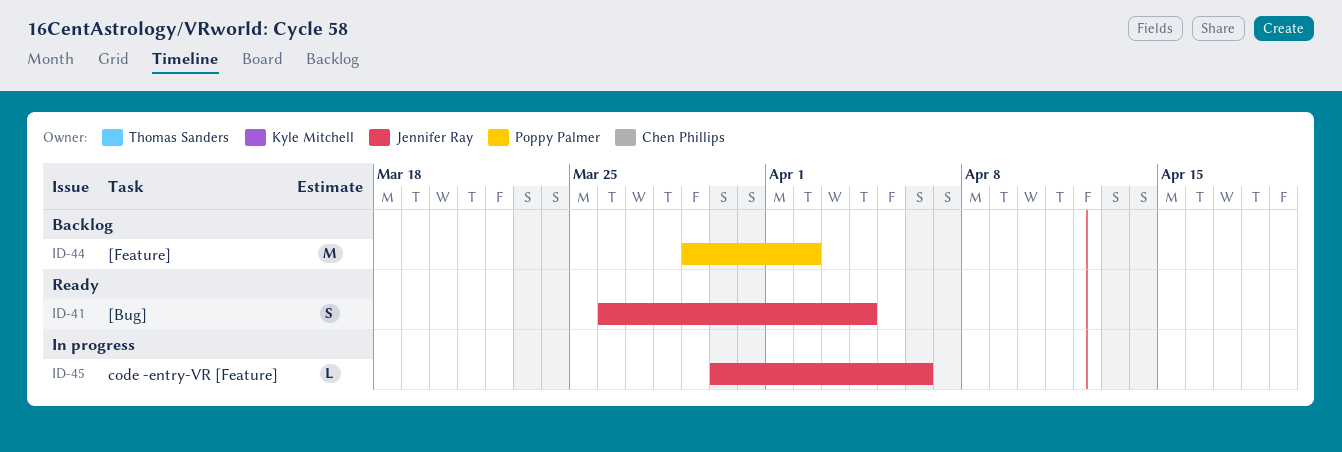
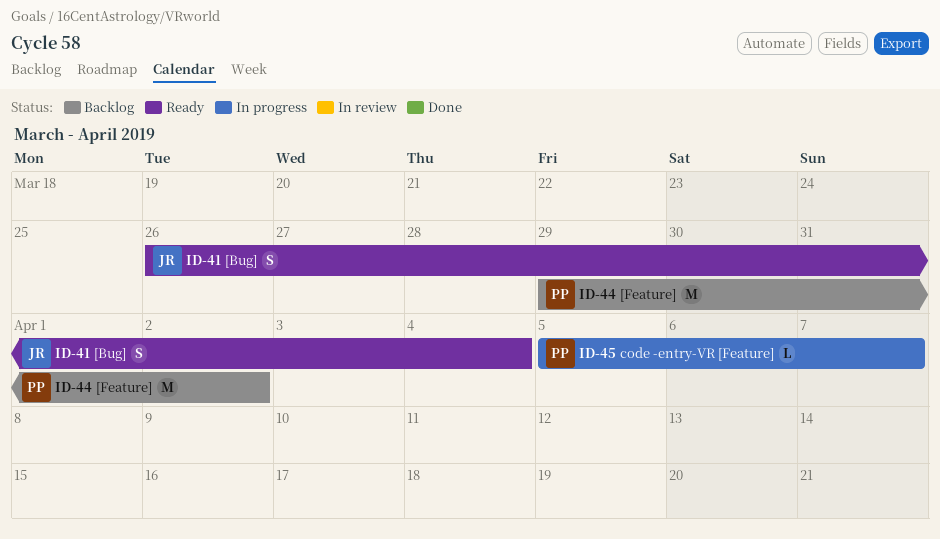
ID-45, owner: Jennifer Ray -> Poppy Palmer
ID-45, start: Mar 30 -> Apr 5
ID-45, due: Apr 6 -> Apr 7

